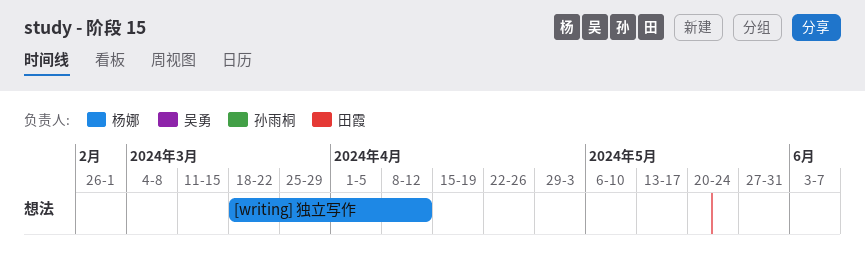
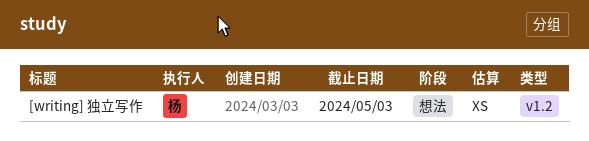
[writing] 独立写作, due: Apr 12 -> May 3

